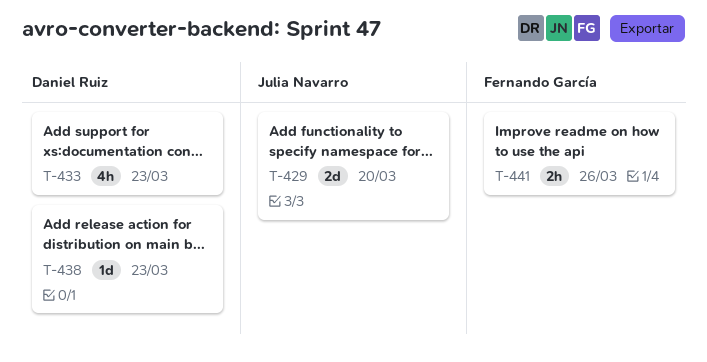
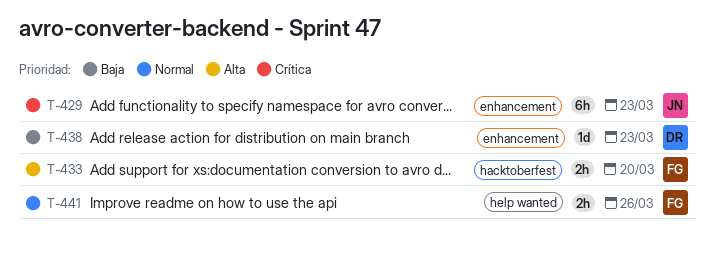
T-429, estimate: 2d -> 6h
T-429, due: Mar 20 -> Mar 23
T-433, owner: Daniel Ruiz -> Fernando García
T-433, estimate: 4h -> 2h
T-433, due: Mar 23 -> Mar 20

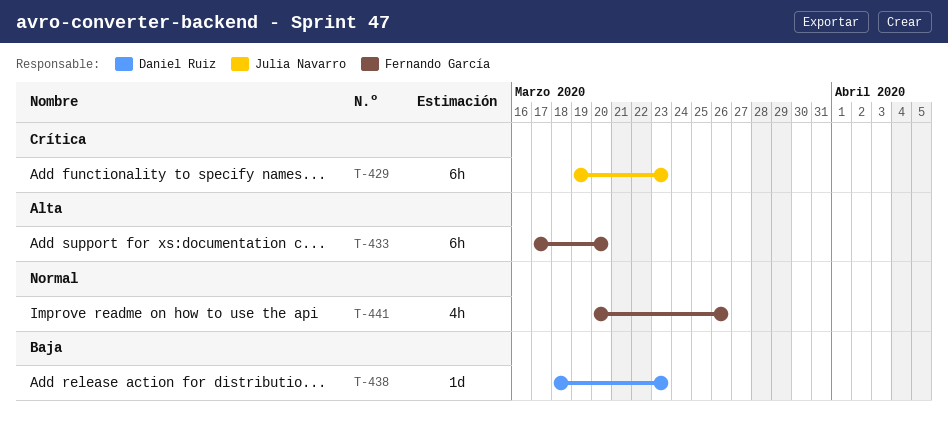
T-433, estimate: 2h -> 6h
T-441, estimate: 2h -> 4h

